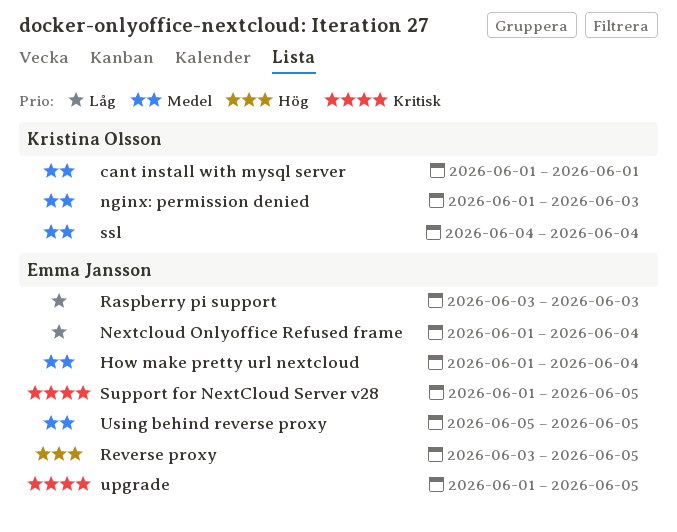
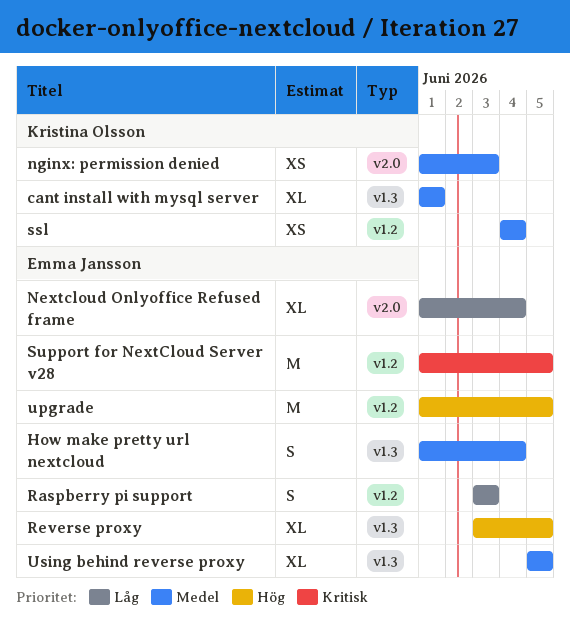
upgrade, priority: Kritisk -> Hög

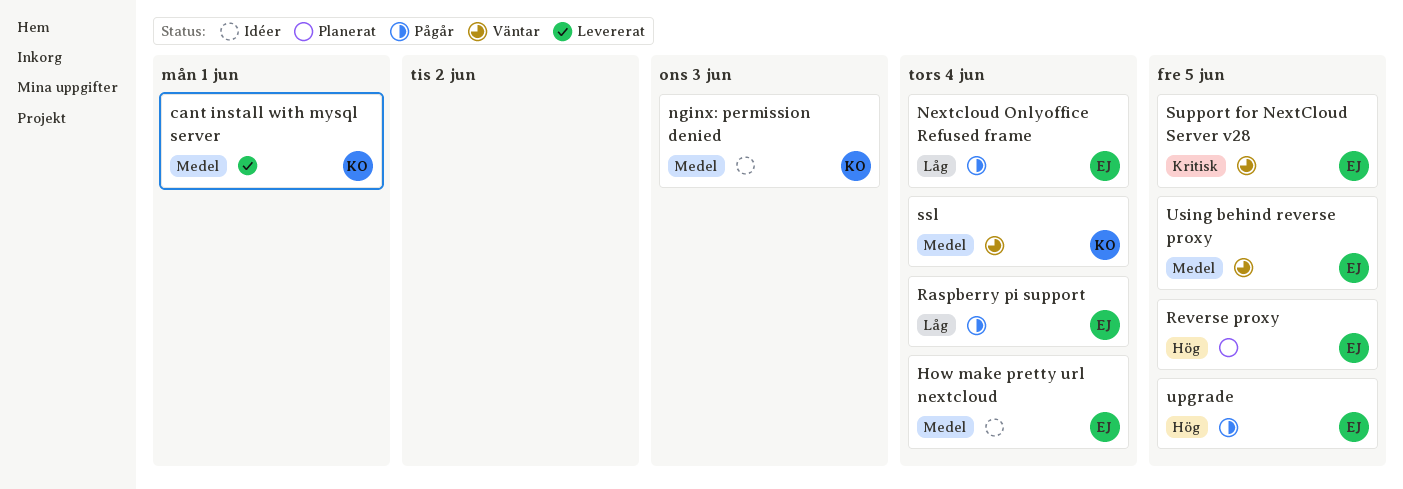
Raspberry pi support, due: Jun 3 -> Jun 4

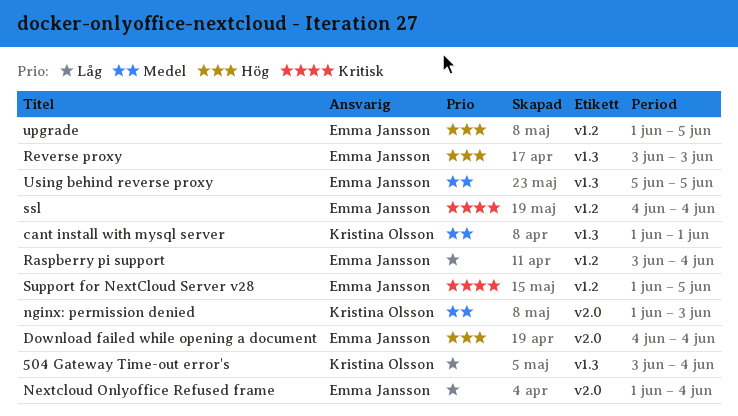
504 Gateway Time-out error's: none -> present
Download failed while opening a document: none -> present
How make pretty url nextcloud: present -> none
Reverse proxy, due: Jun 5 -> Jun 3
ssl, owner: Kristina Olsson -> Emma Jansson
ssl, priority: Medel -> Kritisk

